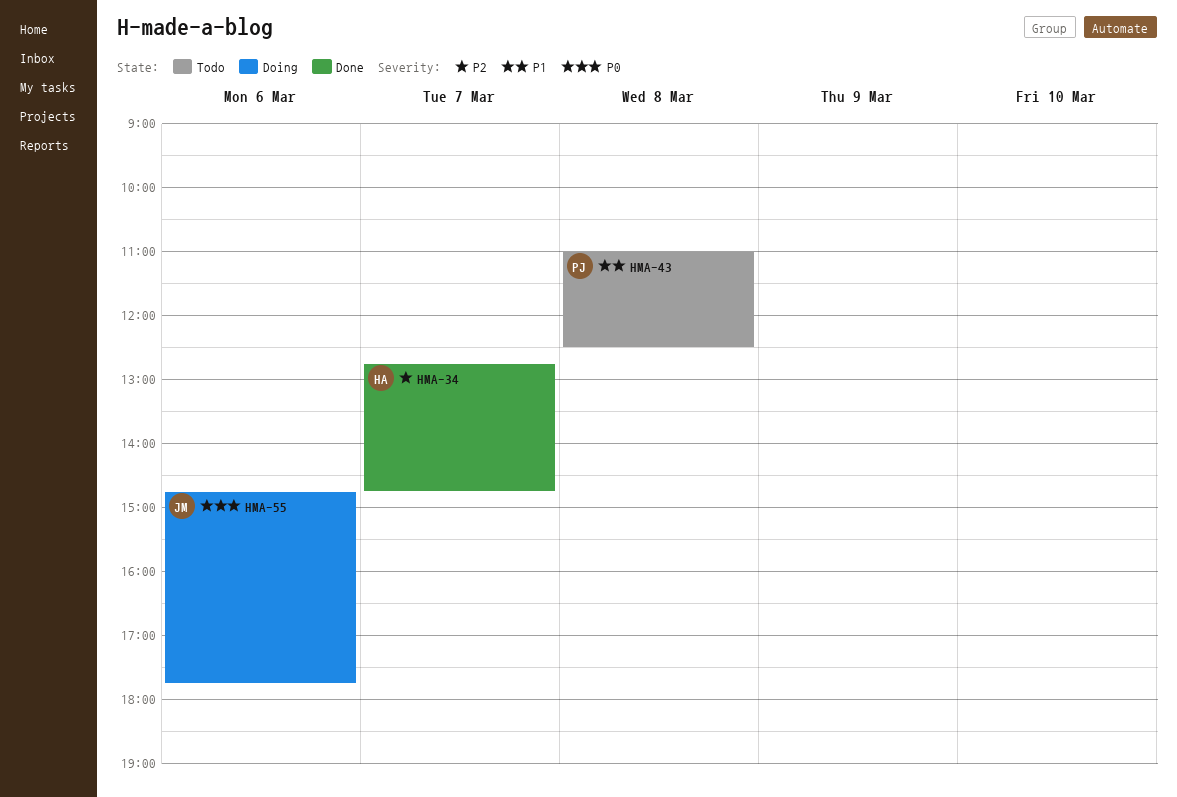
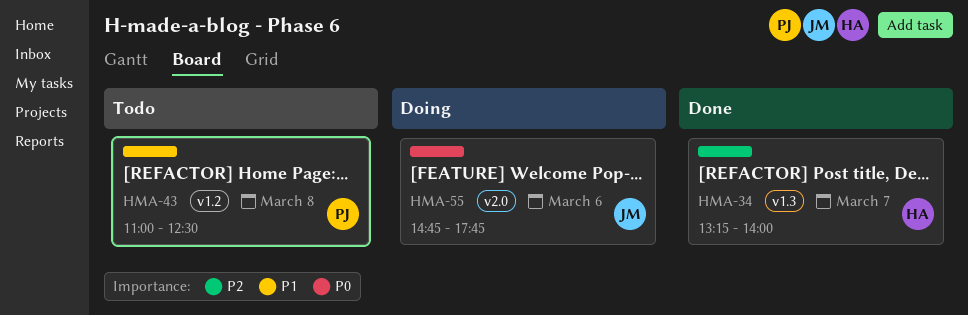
HMA-34, begins: 12:45 -> 13:15
HMA-34, ends: 14:45 -> 14:00

